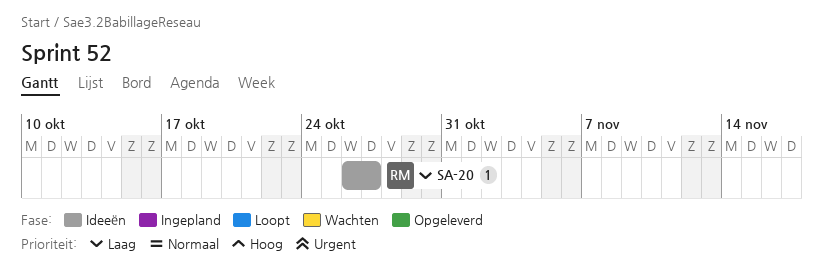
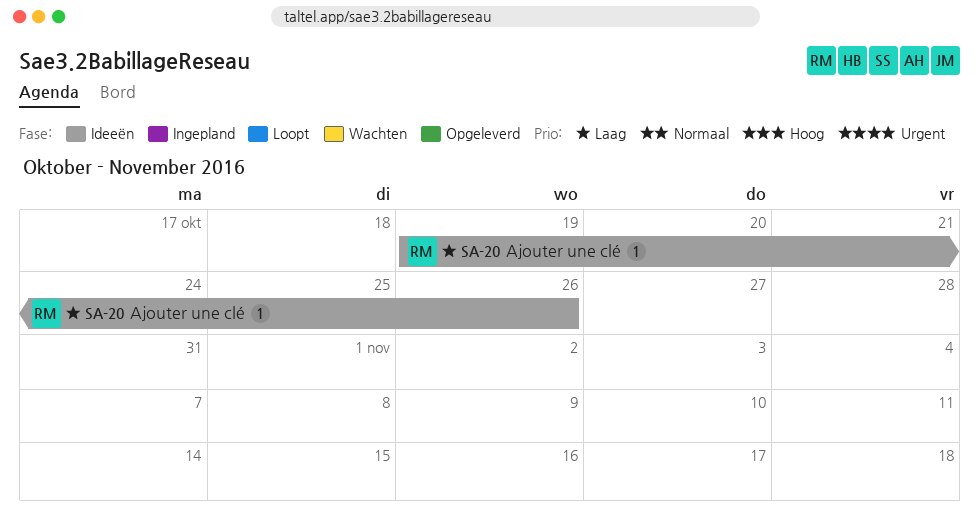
SA-20, start: Oct 26 -> Oct 19
SA-20, due: Oct 27 -> Oct 26

